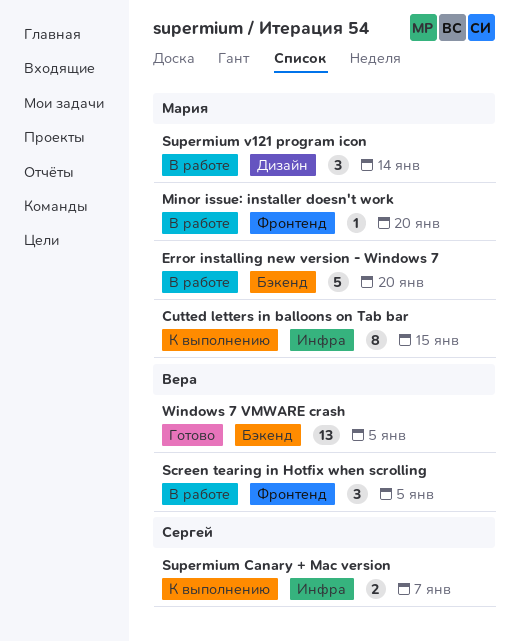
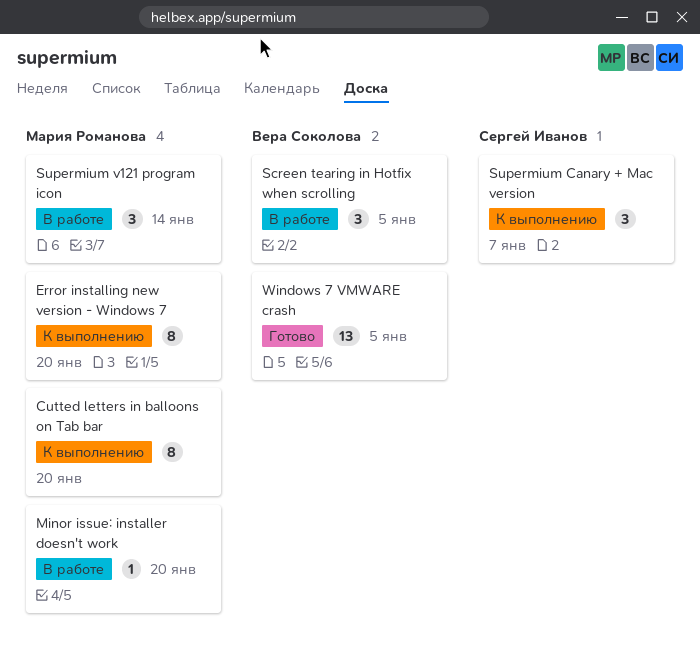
Cutted letters in balloons on Tab bar, due: Jan 15 -> Jan 20
Error installing new version - Windows 7, status: В работе -> К выполнению
Error installing new version - Windows 7, estimate: 5 -> 8
Supermium Canary + Mac version, estimate: 2 -> 3

